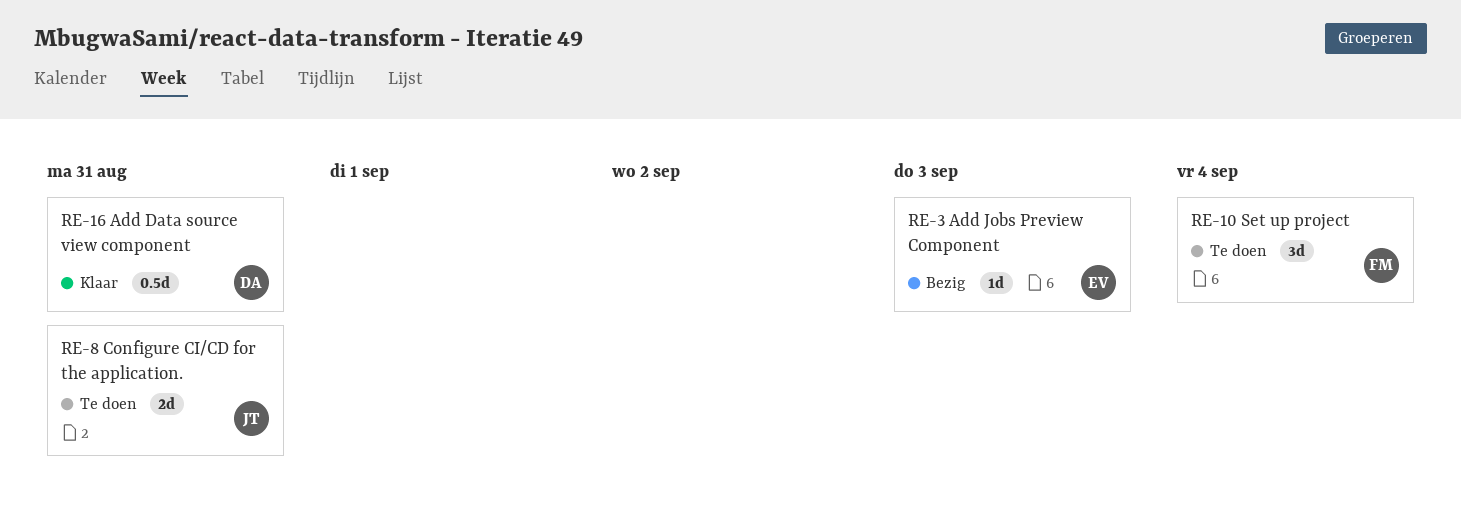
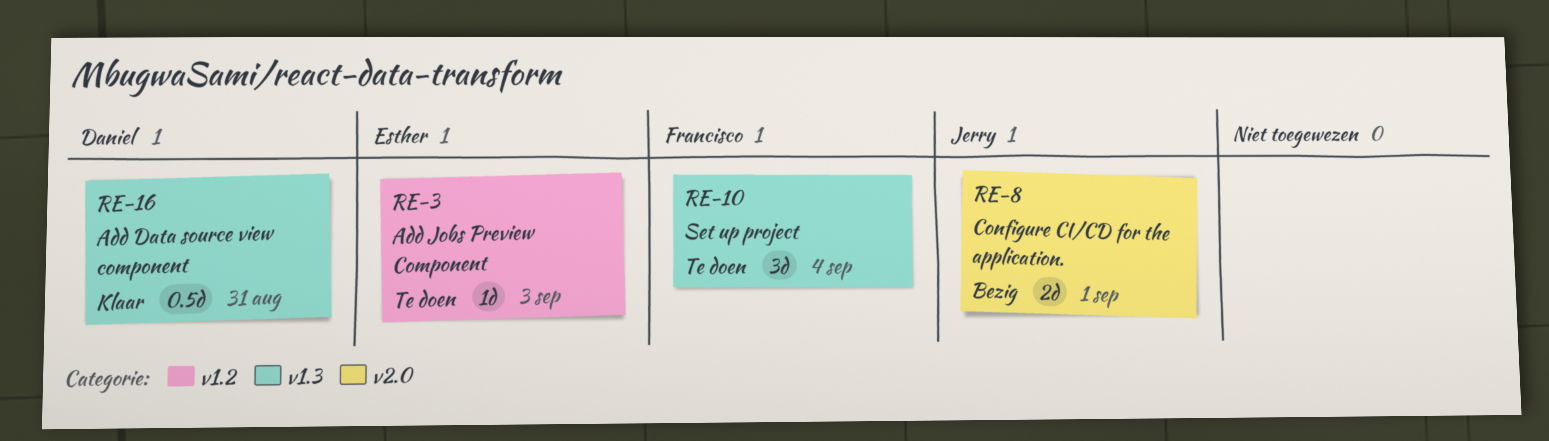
RE-3, status: Bezig -> Te doen
RE-8, status: Te doen -> Bezig
RE-8, due: Aug 31 -> Sep 1

